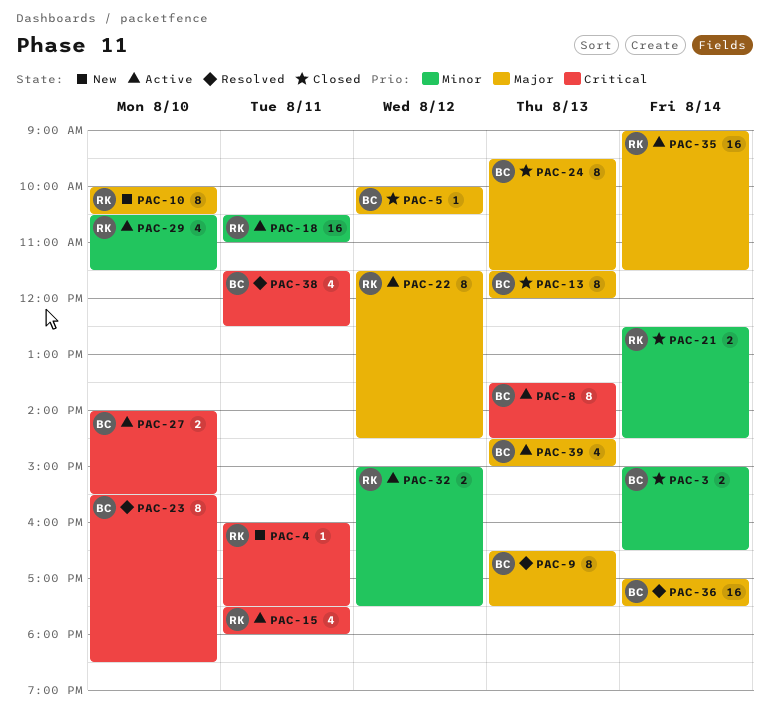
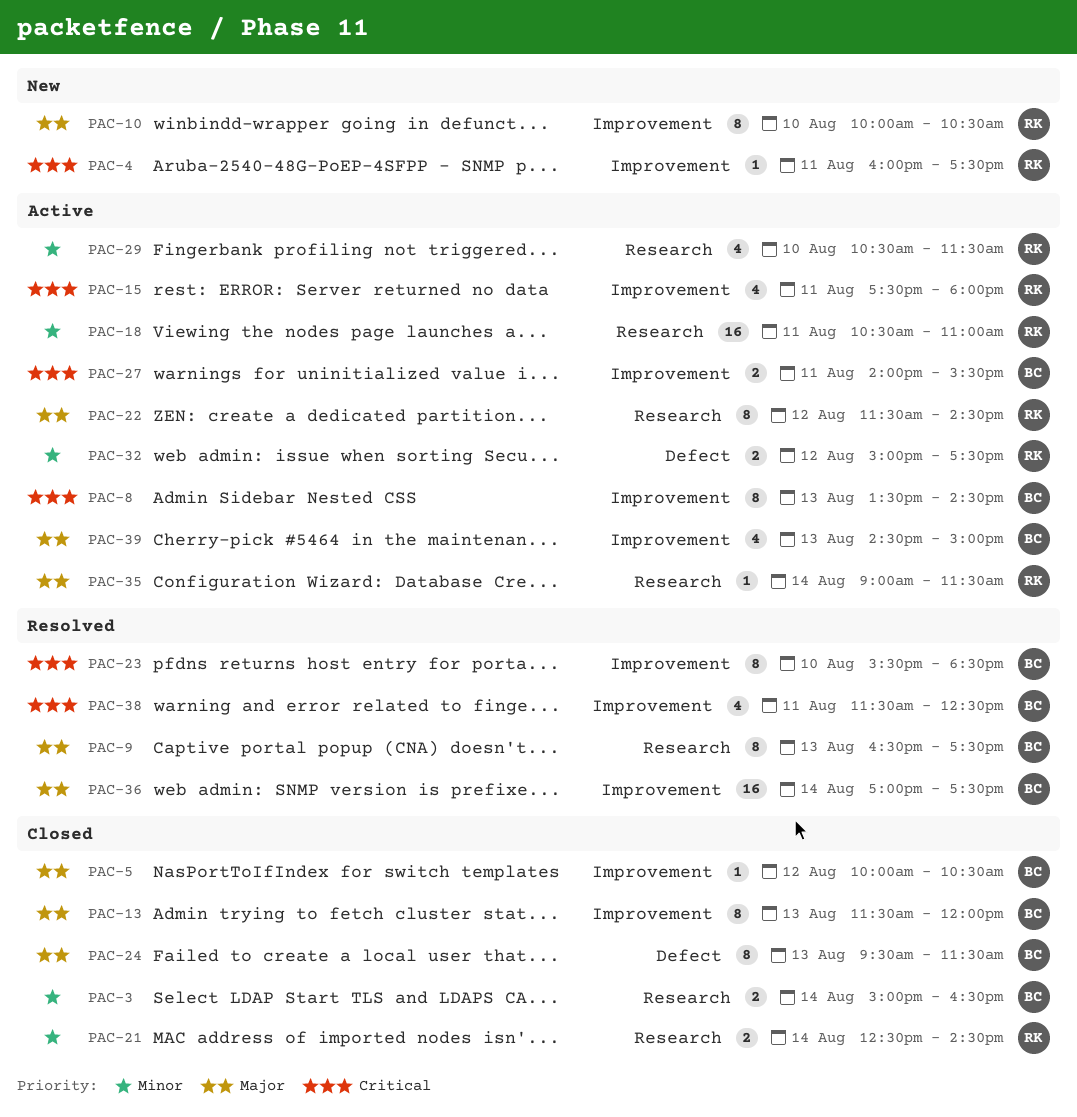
PAC-27, day: Aug 10 -> Aug 11
PAC-35, estimate: 16 -> 1

